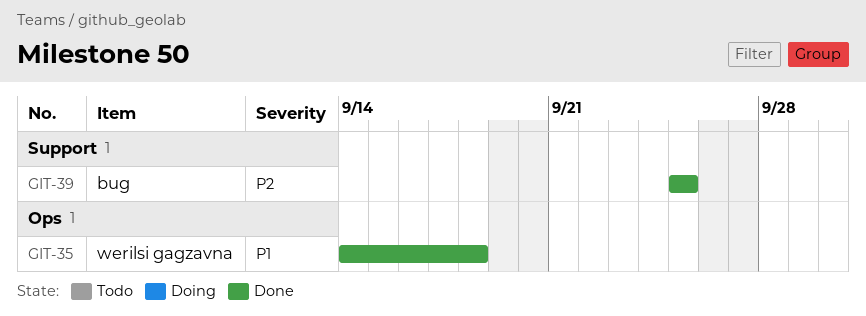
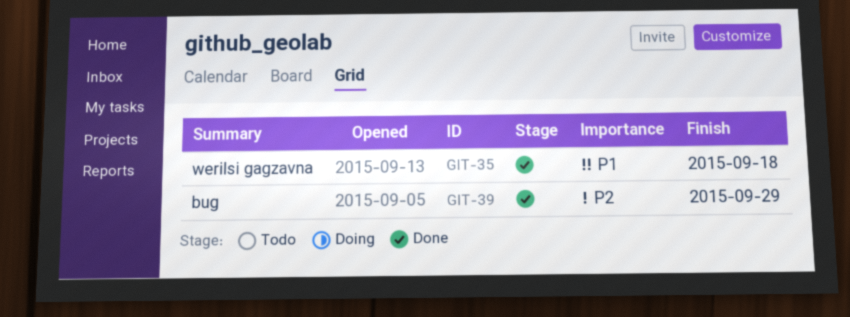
GIT-39, due: Sep 25 -> Sep 29

